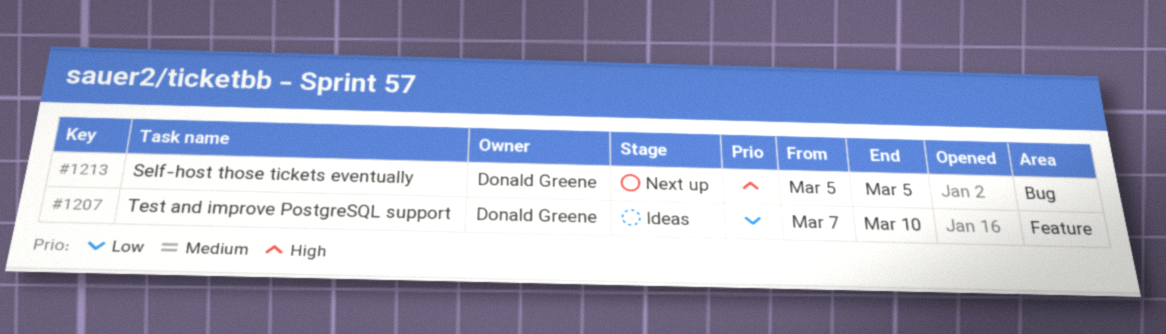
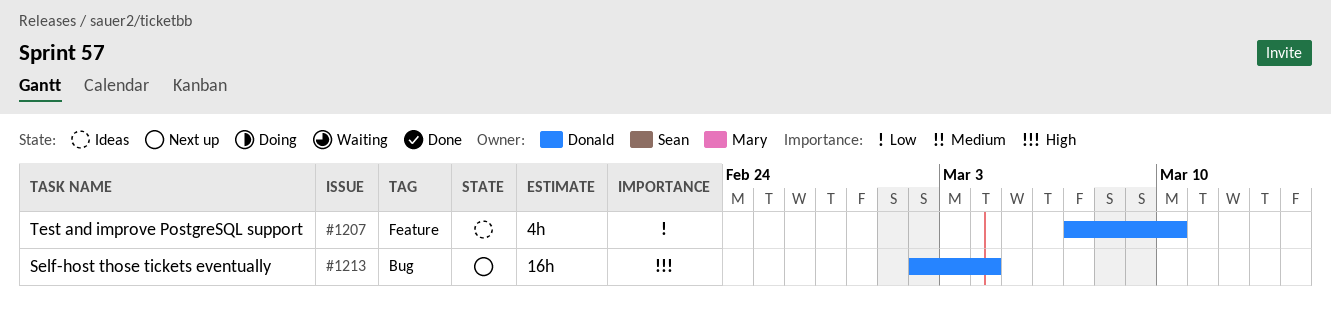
#1213, start: Mar 5 -> Mar 2
#1213, due: Mar 5 -> Mar 4

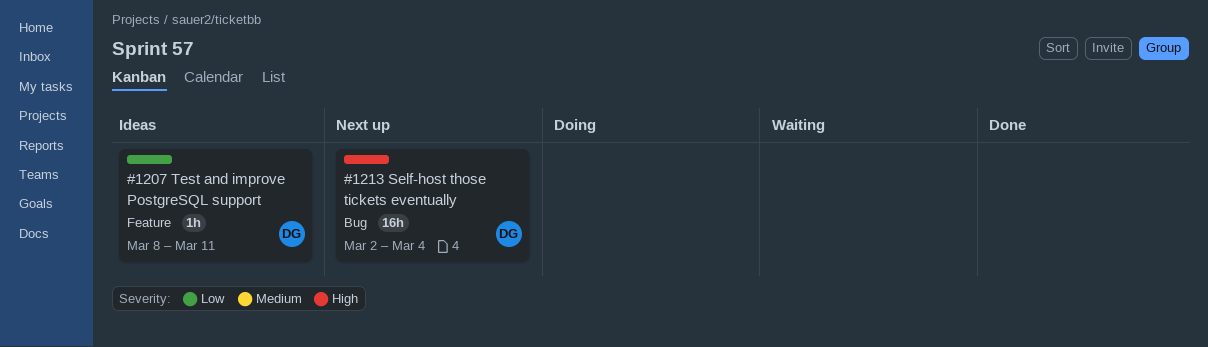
#1207, estimate: 4h -> 1h
#1207, start: Mar 7 -> Mar 8
#1207, due: Mar 10 -> Mar 11

